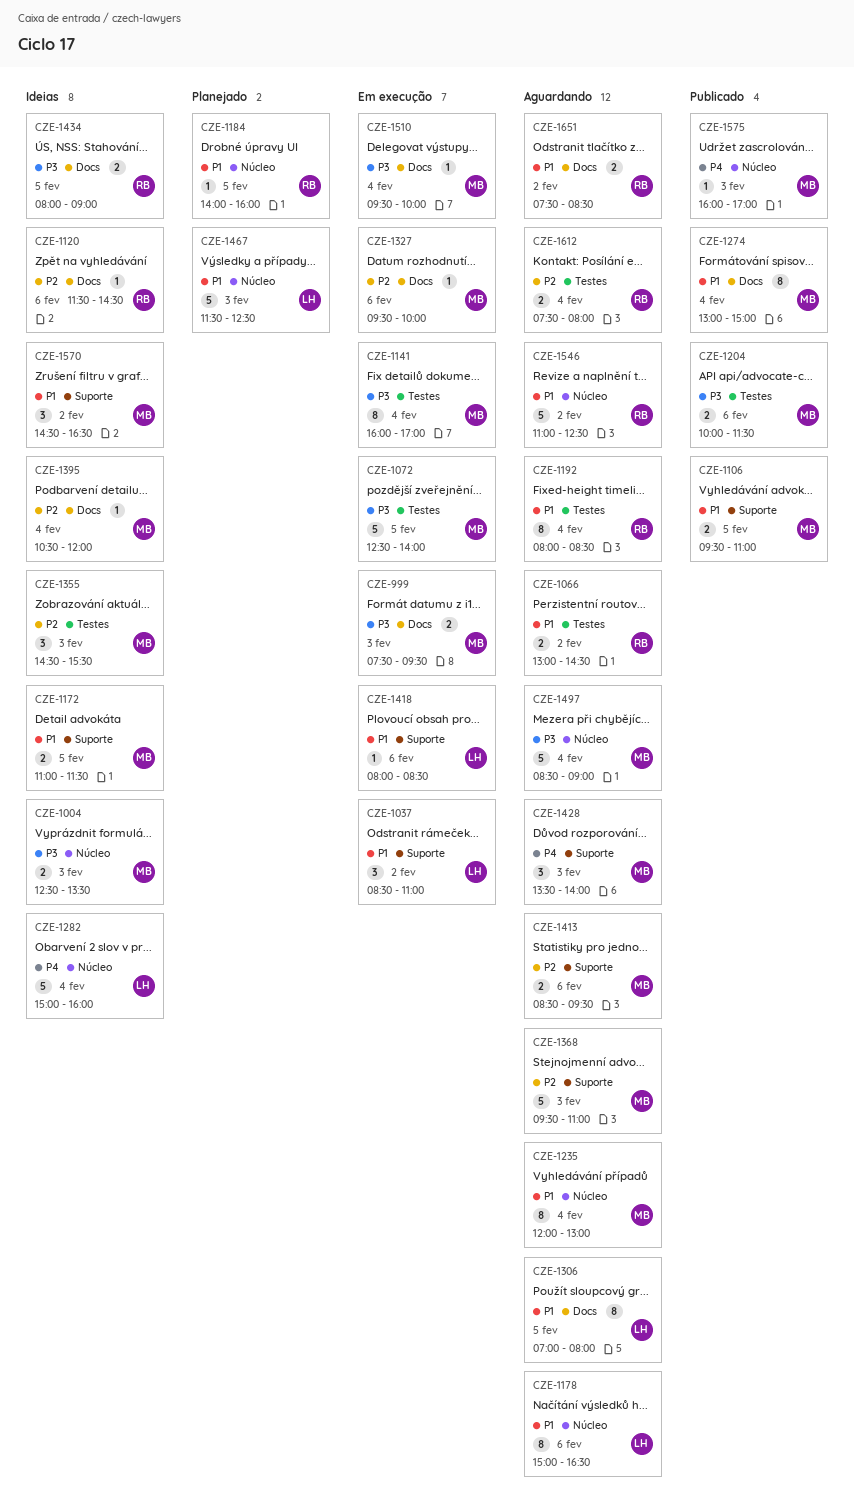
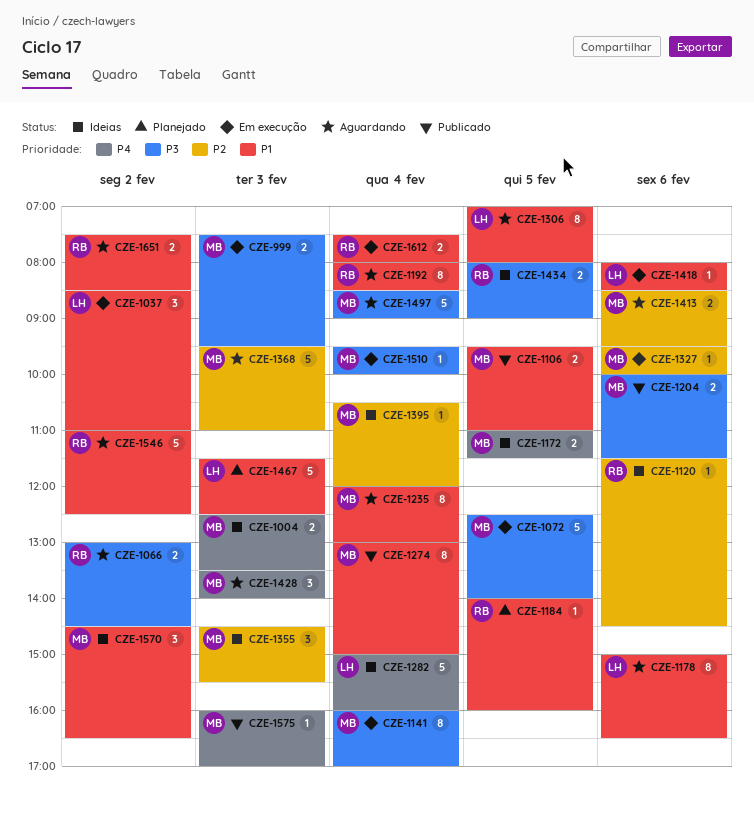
CZE-1004, priority: P3 -> P4
CZE-1066, priority: P1 -> P3
CZE-1172, priority: P1 -> P4
CZE-1612, status: Aguardando -> Em execução
CZE-1612, priority: P2 -> P1

